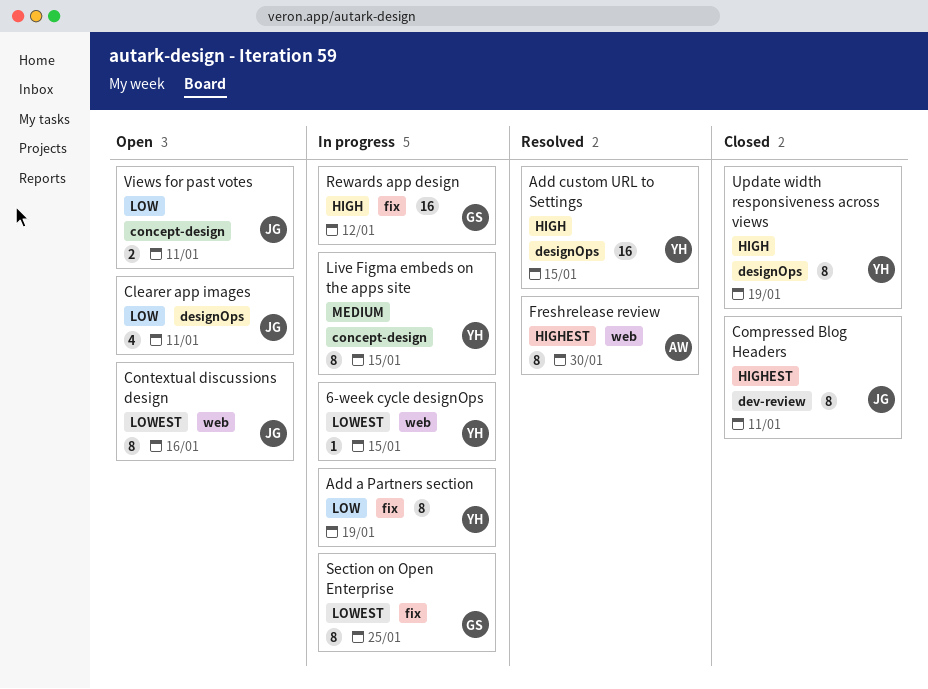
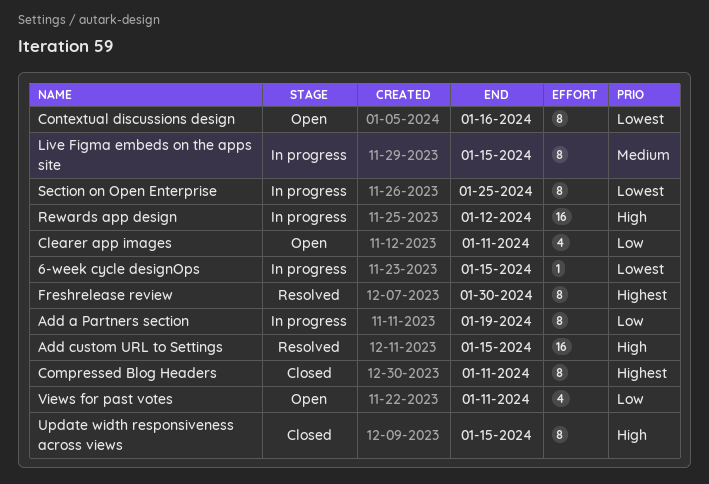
Update width responsiveness across views, due: Jan 19 -> Jan 15
Views for past votes, estimate: 2 -> 4

